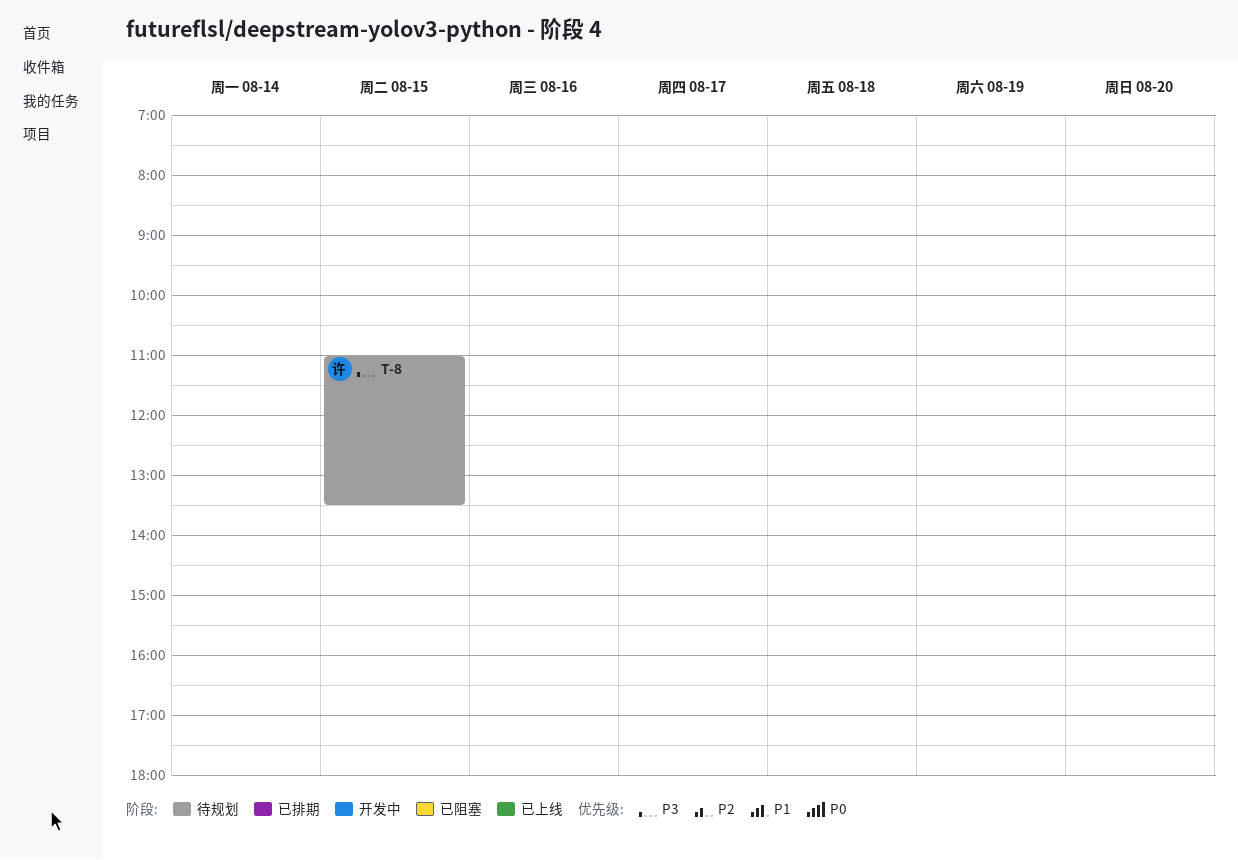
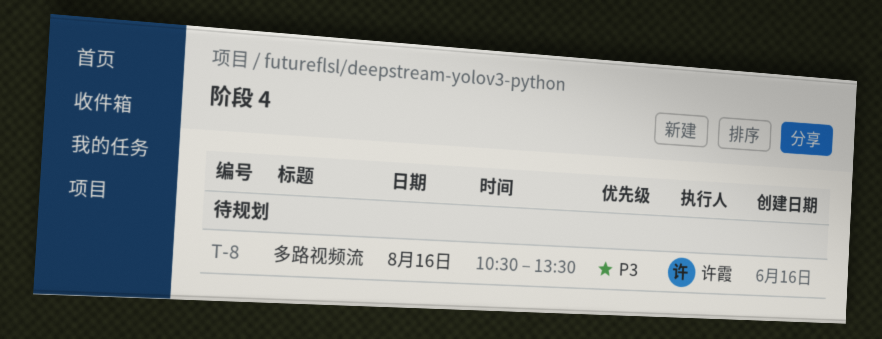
T-8, day: Aug 15 -> Aug 16
T-8, begins: 11:00 -> 10:30

